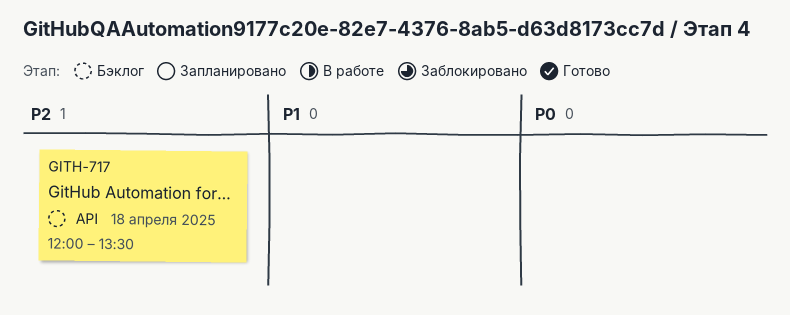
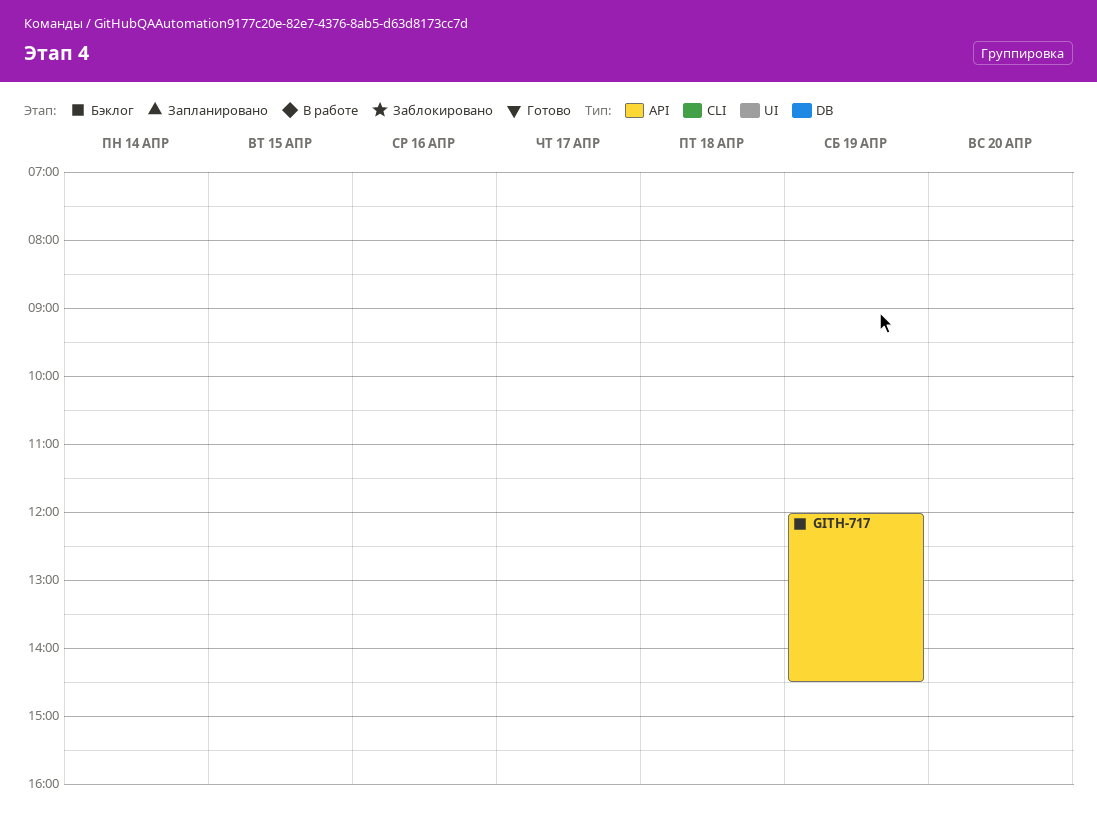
GITH-717, day: Apr 18 -> Apr 19
GITH-717, ends: 13:30 -> 14:30

